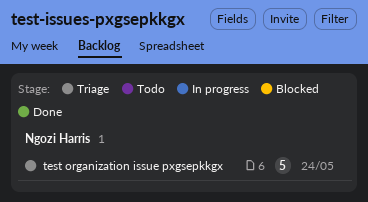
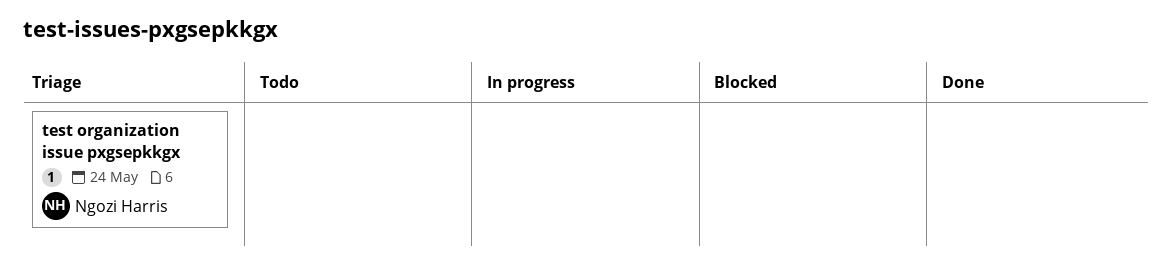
test organization issue pxgsepkkgx, estimate: 5 -> 1

